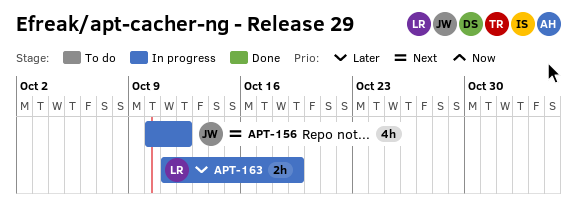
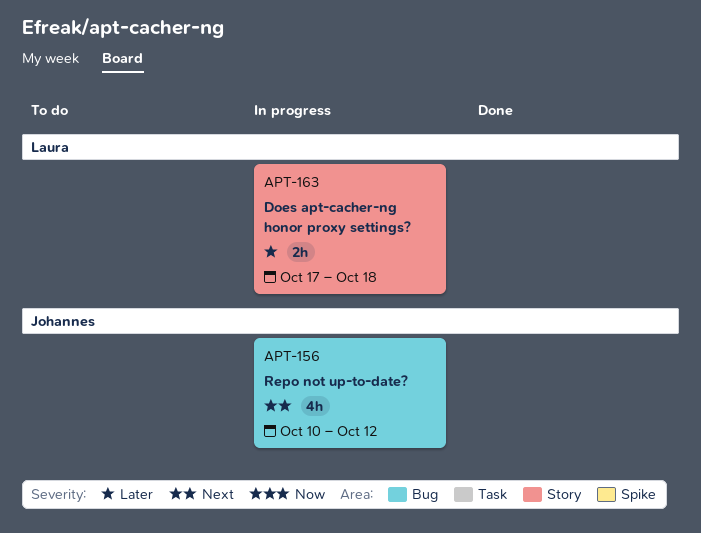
APT-163, start: Oct 11 -> Oct 17
APT-163, due: Oct 19 -> Oct 18

